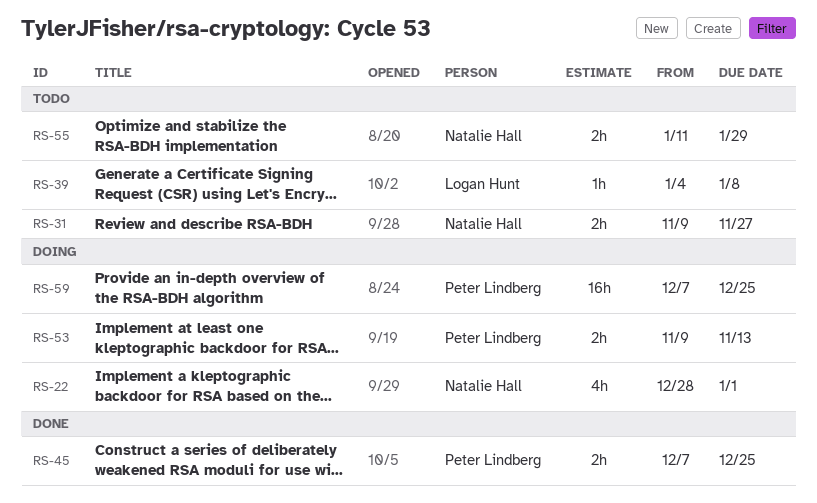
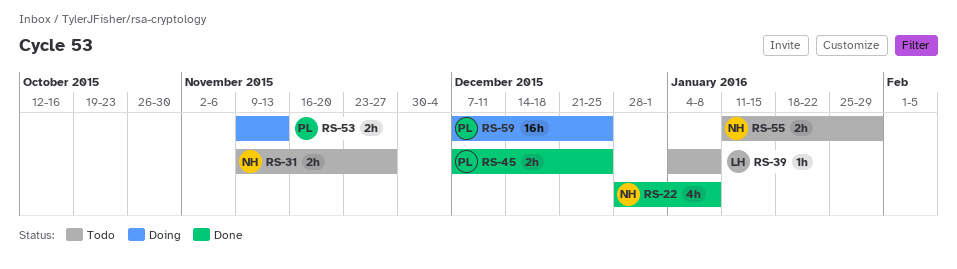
RS-22, status: Doing -> Done
RS-22, due: Jan 1 -> Jan 8

